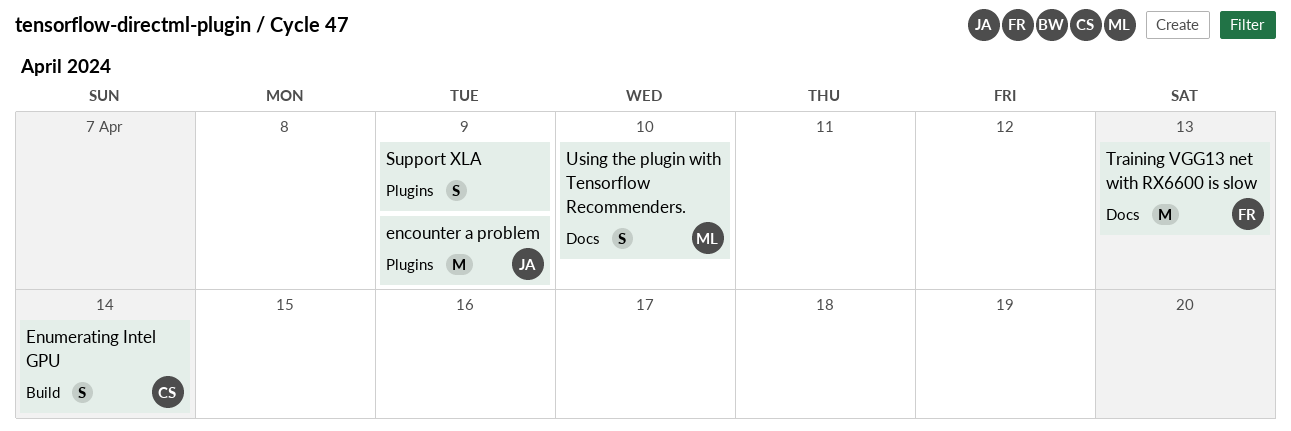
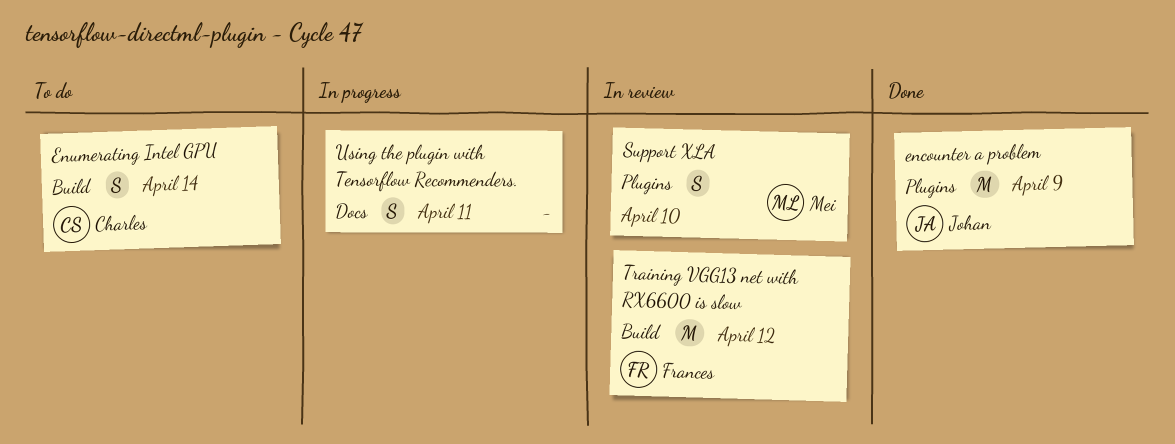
Support XLA, owner: none -> Mei
Support XLA, day: Apr 9 -> Apr 10
Training VGG13 net with RX6600 is slow, label: Docs -> Build
Training VGG13 net with RX6600 is slow, day: Apr 13 -> Apr 12
Using the plugin with Tensorflow Recommenders., owner: Mei -> none
Using the plugin with Tensorflow Recommenders., day: Apr 10 -> Apr 11

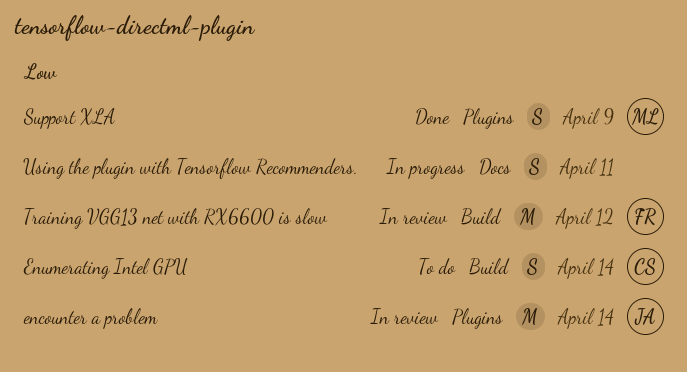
encounter a problem, status: Done -> In review
encounter a problem, day: Apr 9 -> Apr 14
Support XLA, status: In review -> Done
Support XLA, day: Apr 10 -> Apr 9

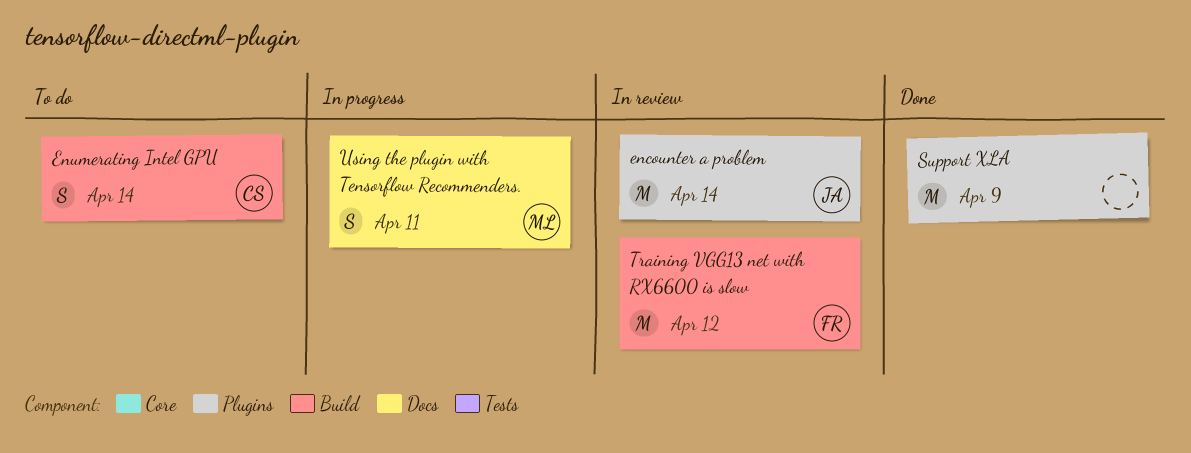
Support XLA, owner: ML -> none
Support XLA, estimate: S -> M
Using the plugin with Tensorflow Recommenders., owner: none -> ML

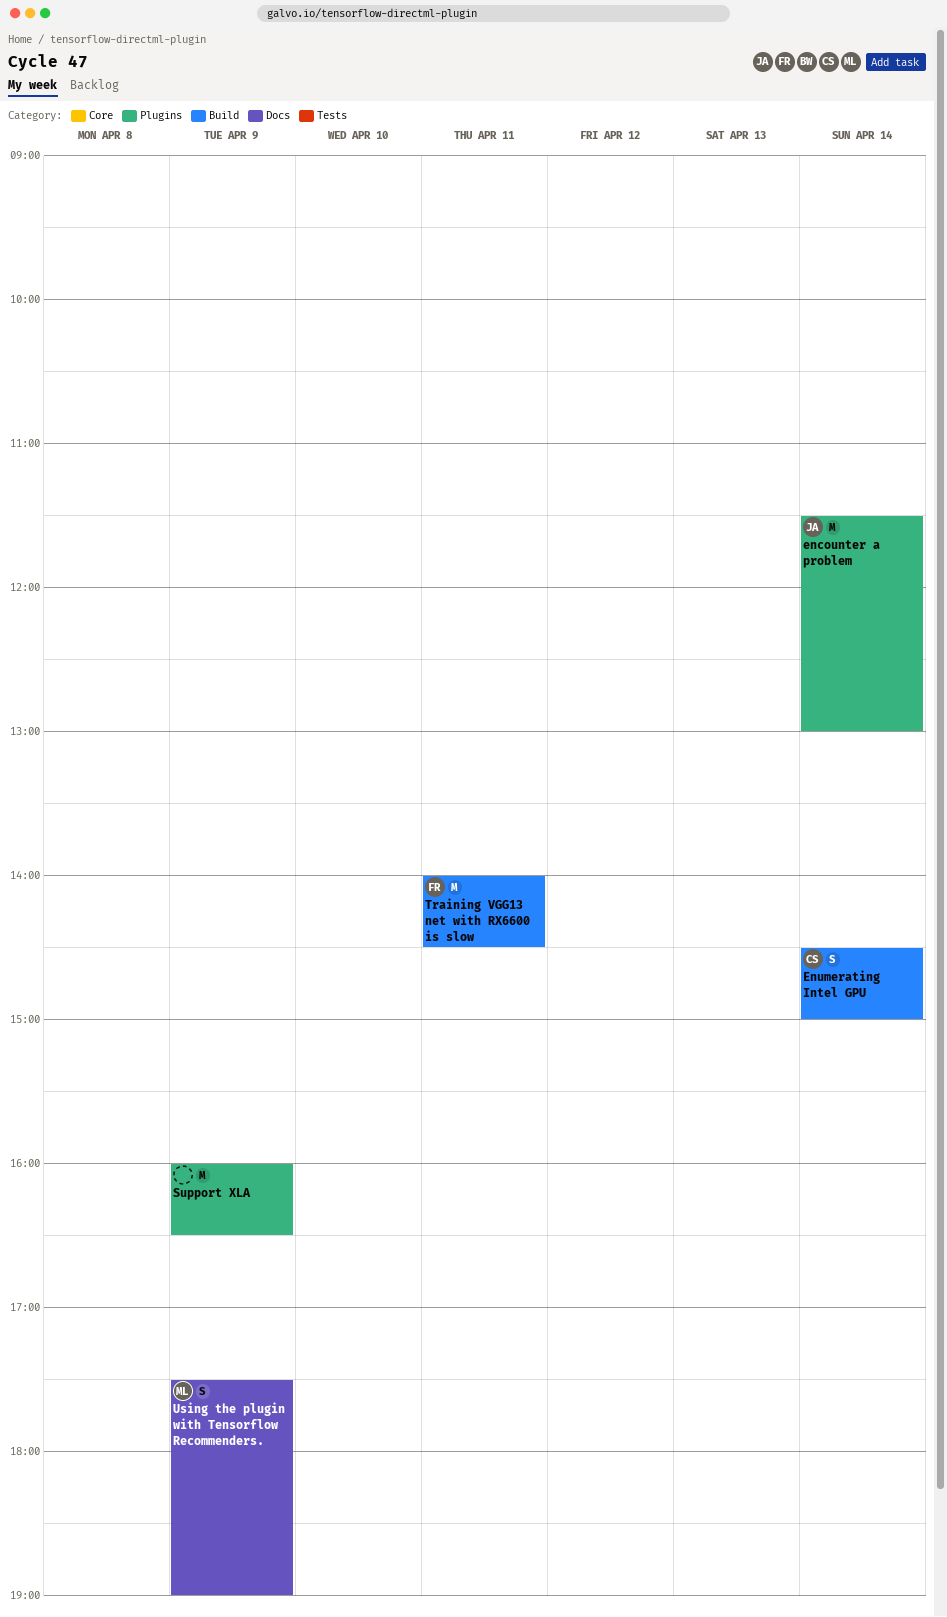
Training VGG13 net with RX6600 is slow, day: Apr 12 -> Apr 11
Using the plugin with Tensorflow Recommenders., day: Apr 11 -> Apr 9

